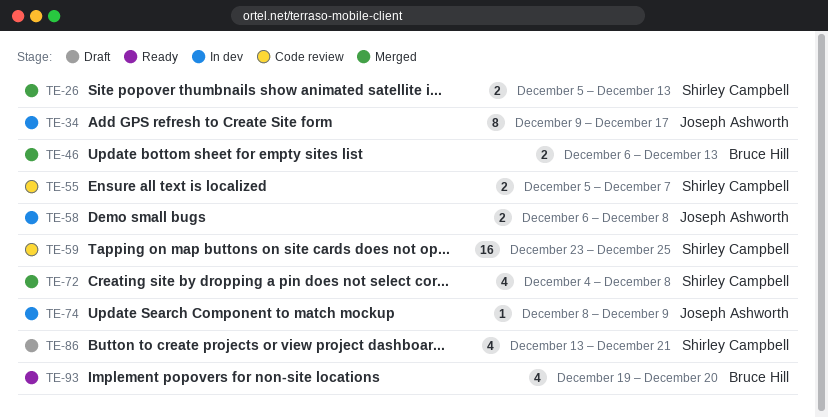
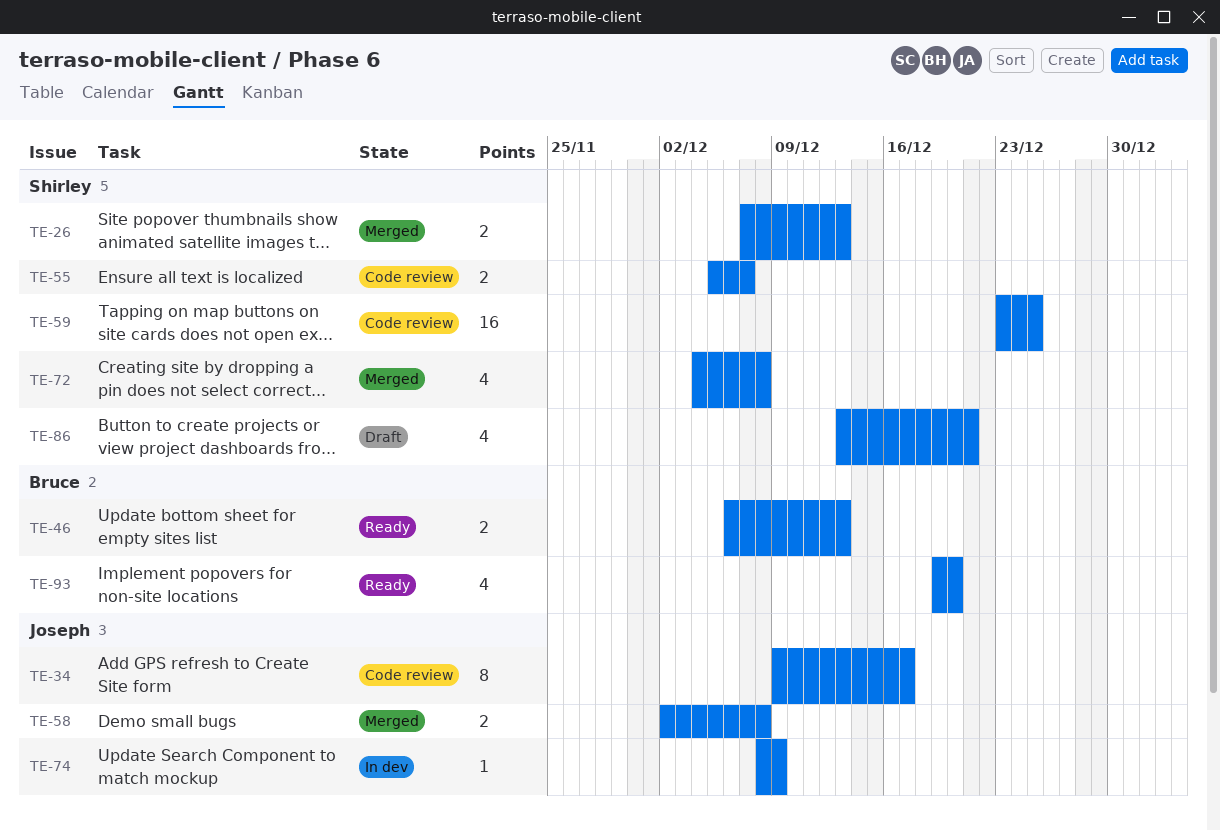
TE-26, start: Dec 5 -> Dec 7
TE-34, status: In dev -> Code review
TE-46, status: Merged -> Ready
TE-58, status: In dev -> Merged
TE-58, start: Dec 6 -> Dec 2

